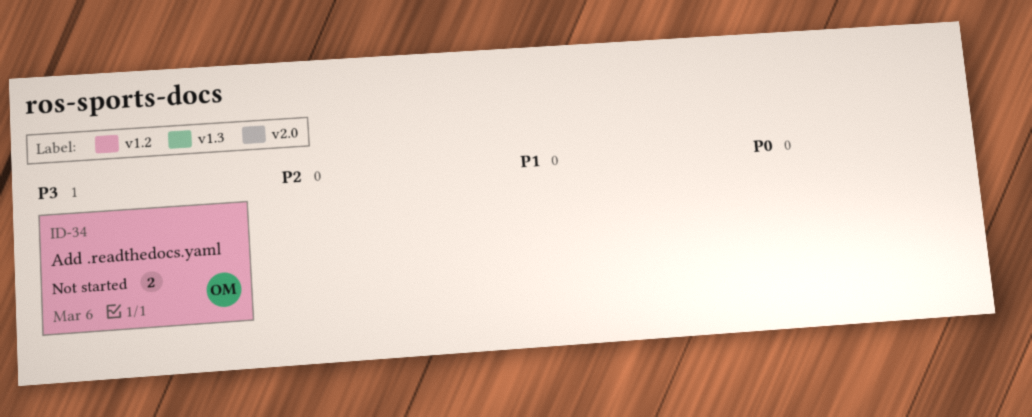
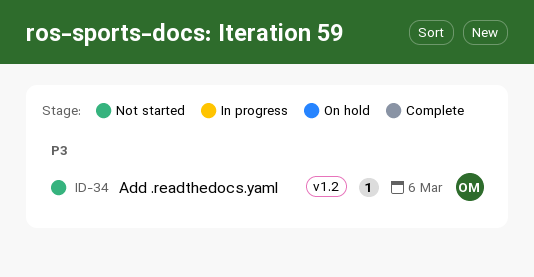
ID-34, estimate: 2 -> 1

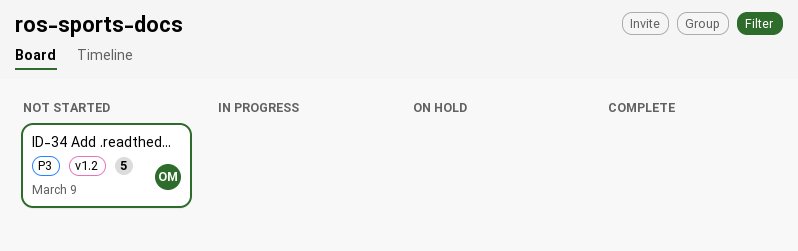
ID-34, estimate: 1 -> 5
ID-34, due: Mar 6 -> Mar 9

